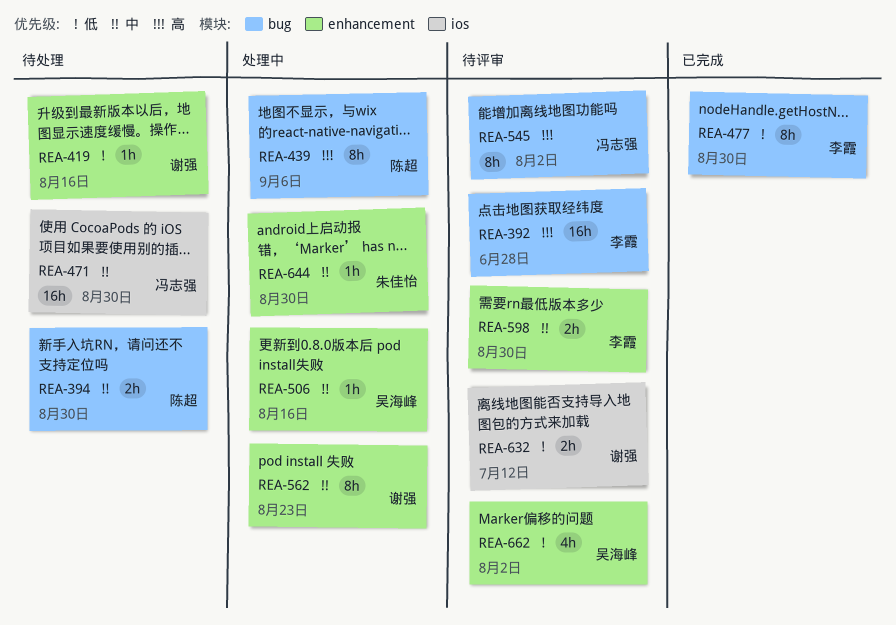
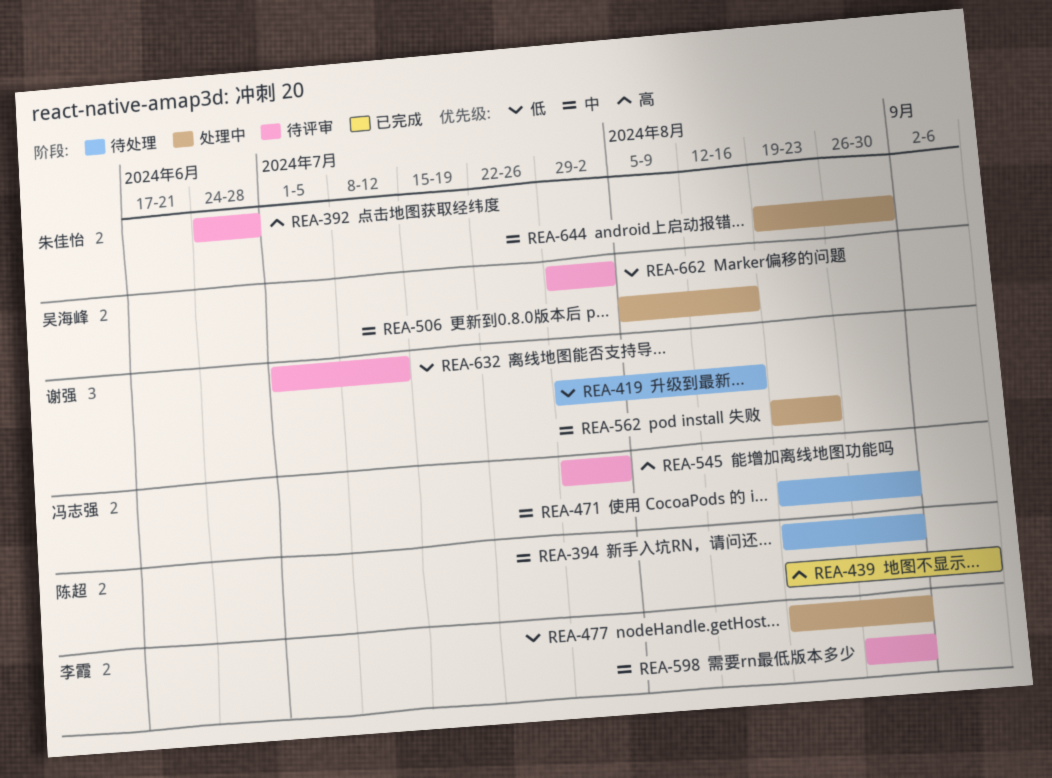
REA-392, owner: 李霞 -> 朱佳怡
REA-439, status: 处理中 -> 已完成
REA-477, status: 已完成 -> 处理中

